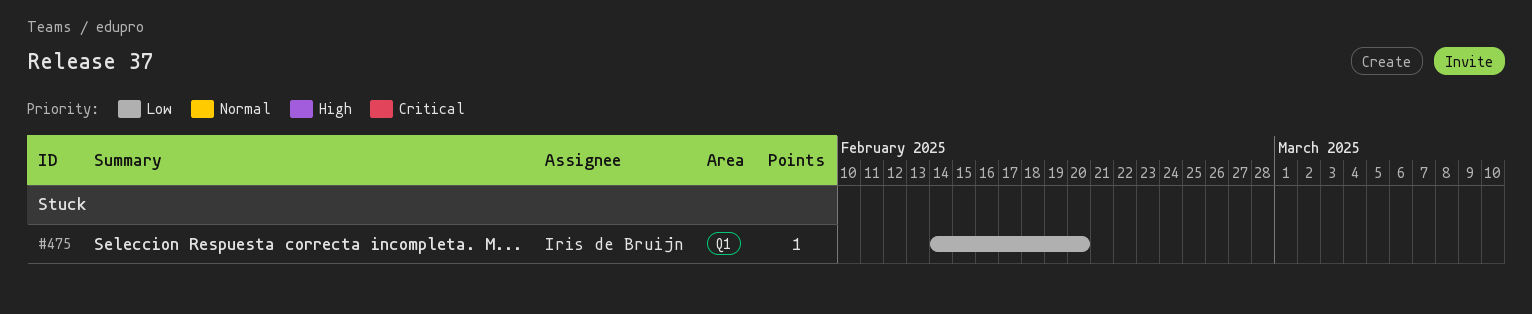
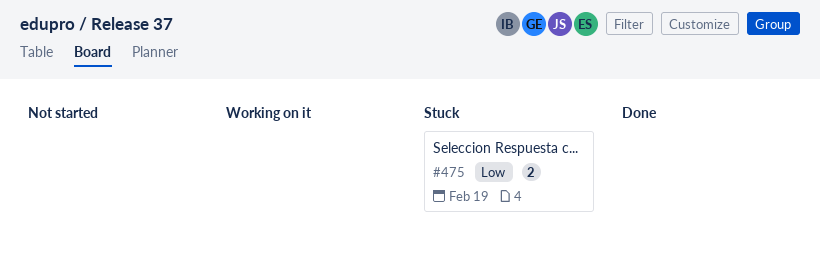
#475, estimate: 1 -> 2
#475, due: Feb 20 -> Feb 19

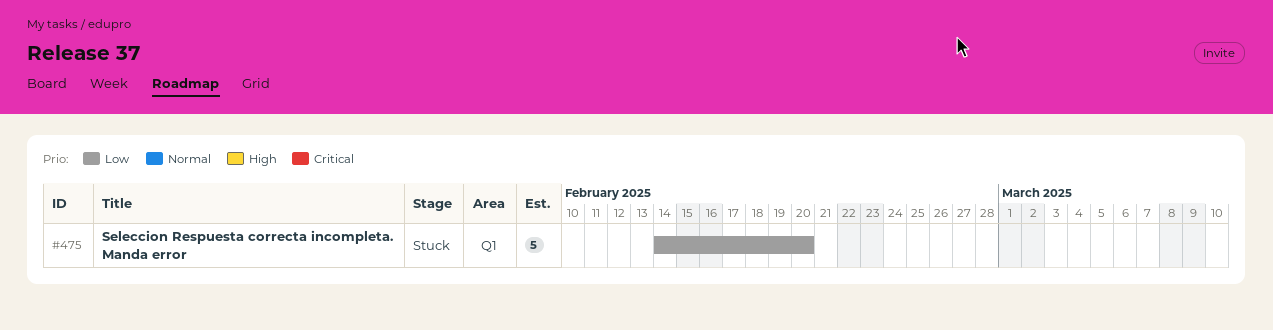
#475, estimate: 2 -> 5
#475, due: Feb 19 -> Feb 20

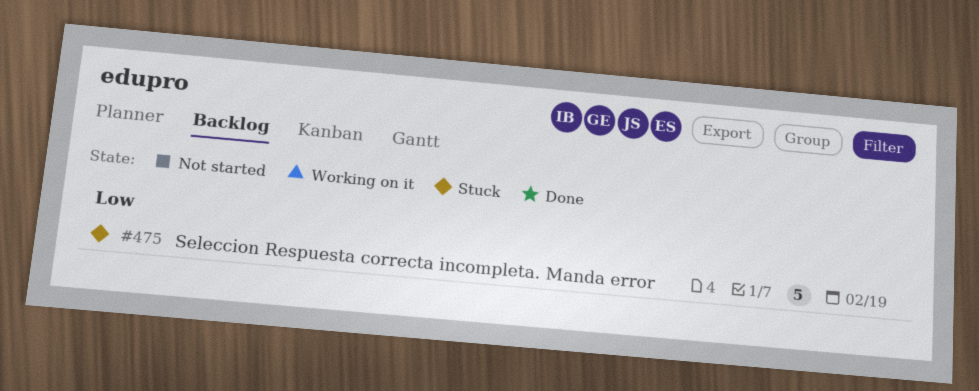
#475, due: Feb 20 -> Feb 19

